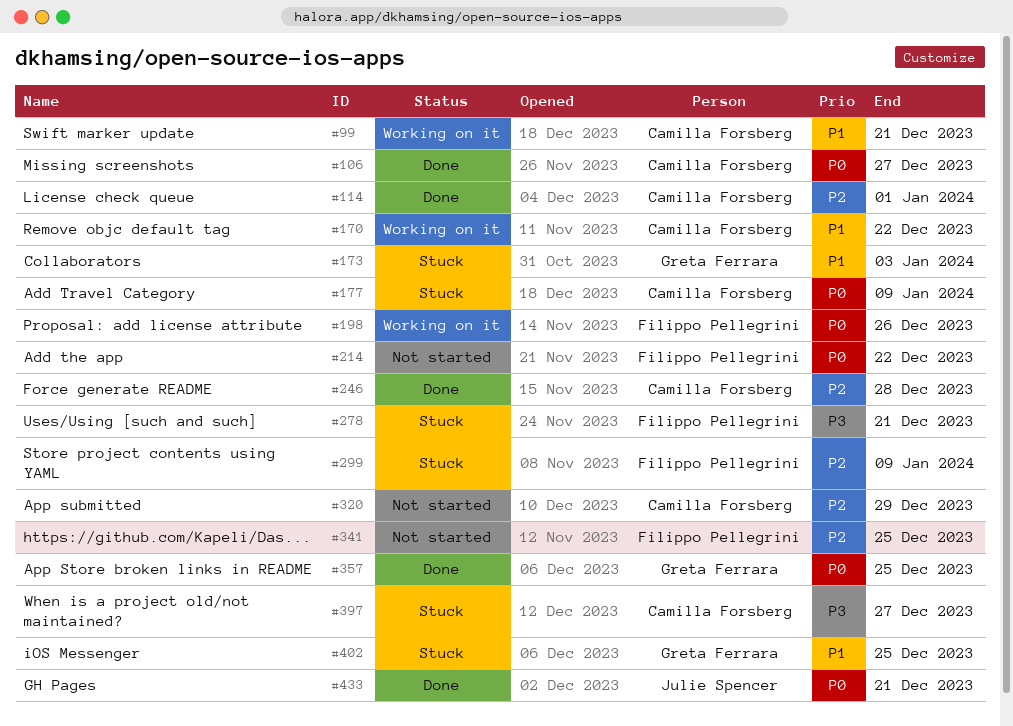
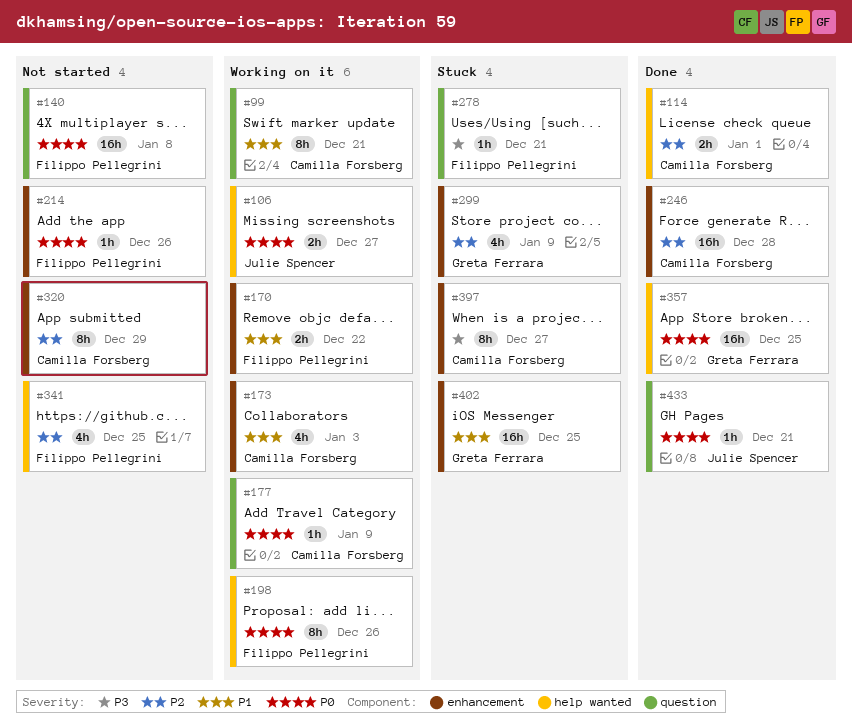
#106, status: Done -> Working on it
#106, owner: Camilla Forsberg -> Julie Spencer
#140: none -> present
#170, owner: Camilla Forsberg -> Filippo Pellegrini
#173, status: Stuck -> Working on it
#173, owner: Greta Ferrara -> Camilla Forsberg
#177, status: Stuck -> Working on it
#214, due: Dec 22 -> Dec 26
#299, owner: Filippo Pellegrini -> Greta Ferrara

